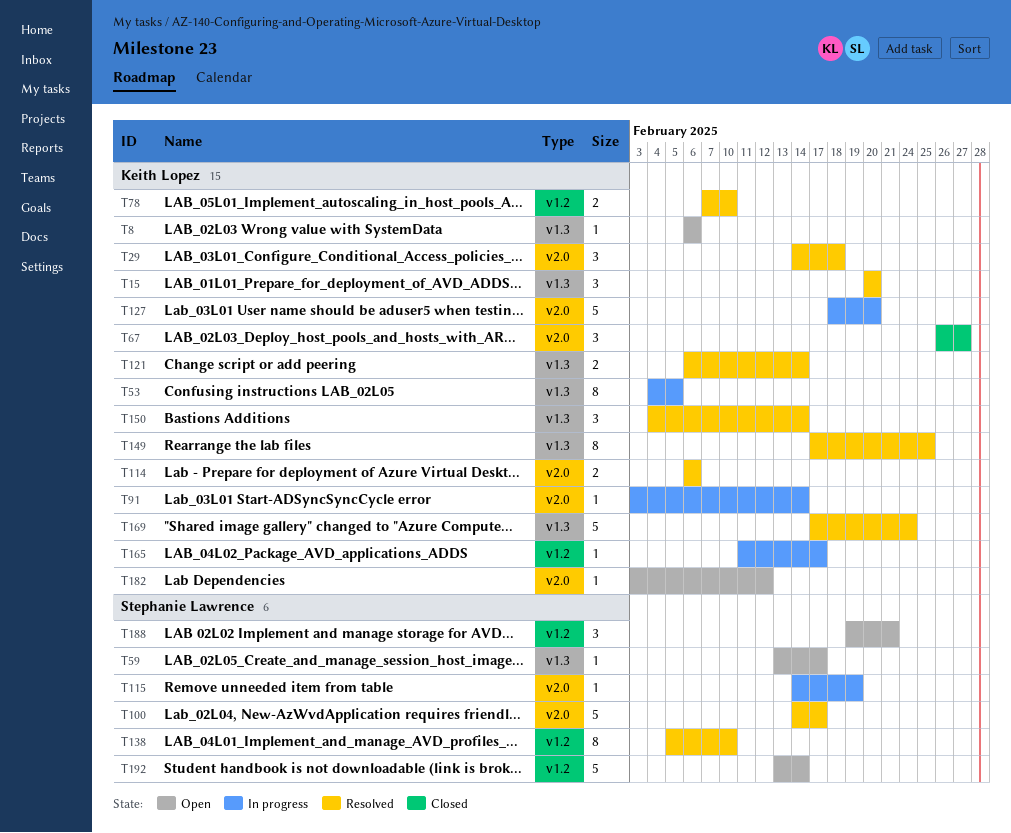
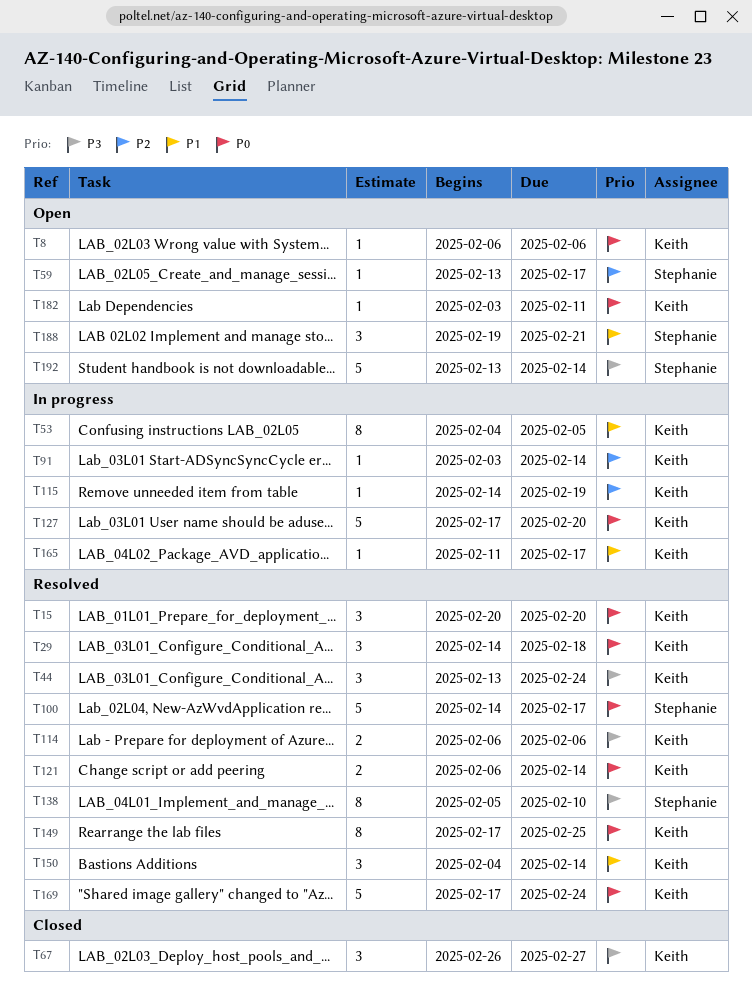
T44: none -> present
T78: present -> none
T115, owner: Stephanie Lawrence -> Keith Lopez
T127, start: Feb 18 -> Feb 17
T182, due: Feb 12 -> Feb 11

